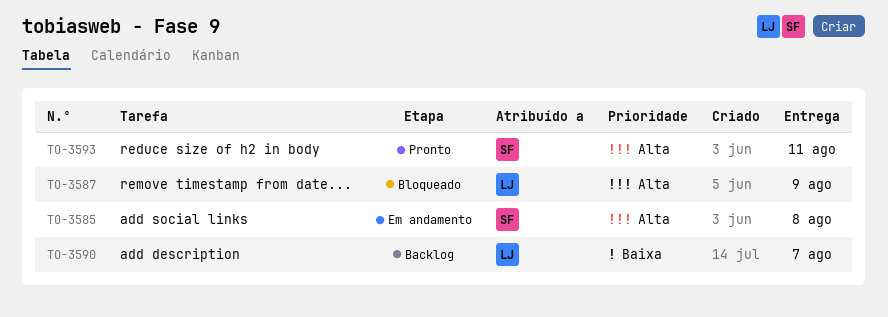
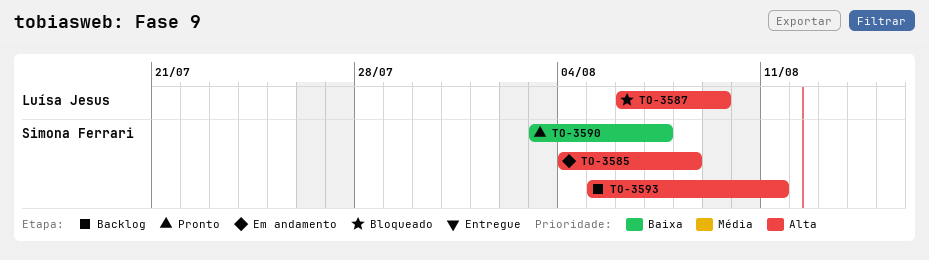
TO-3590, status: Backlog -> Pronto
TO-3590, owner: Luísa Jesus -> Simona Ferrari
TO-3593, status: Pronto -> Backlog

